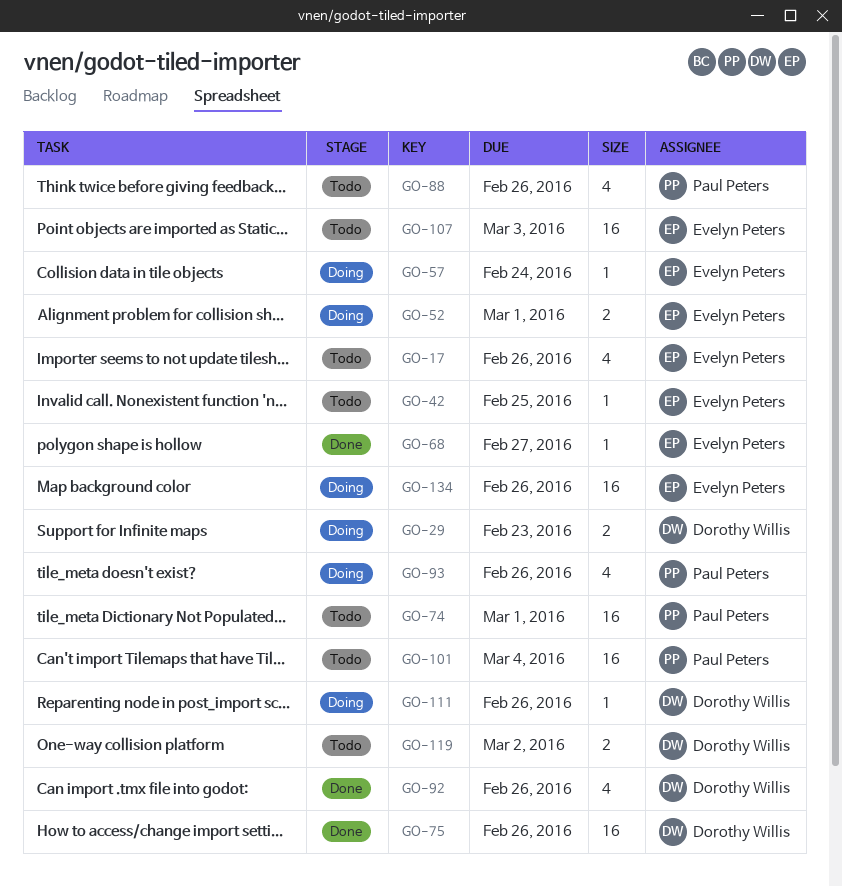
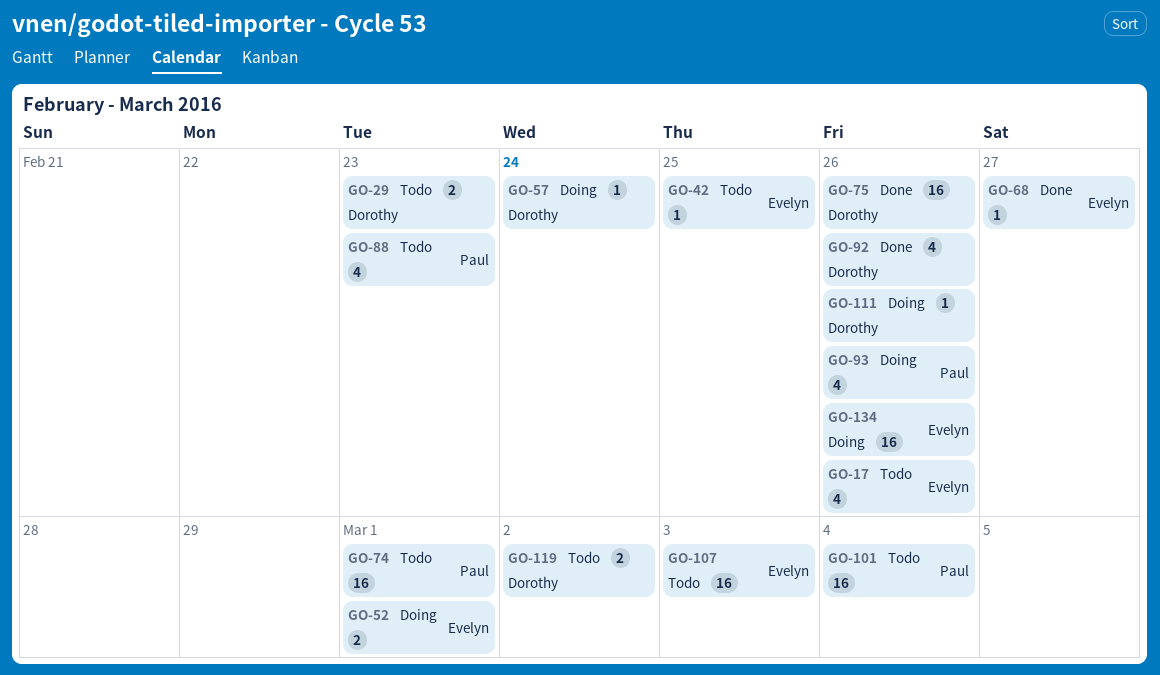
GO-29, status: Doing -> Todo
GO-57, owner: Evelyn Peters -> Dorothy Willis
GO-88, due: Feb 26 -> Feb 23

